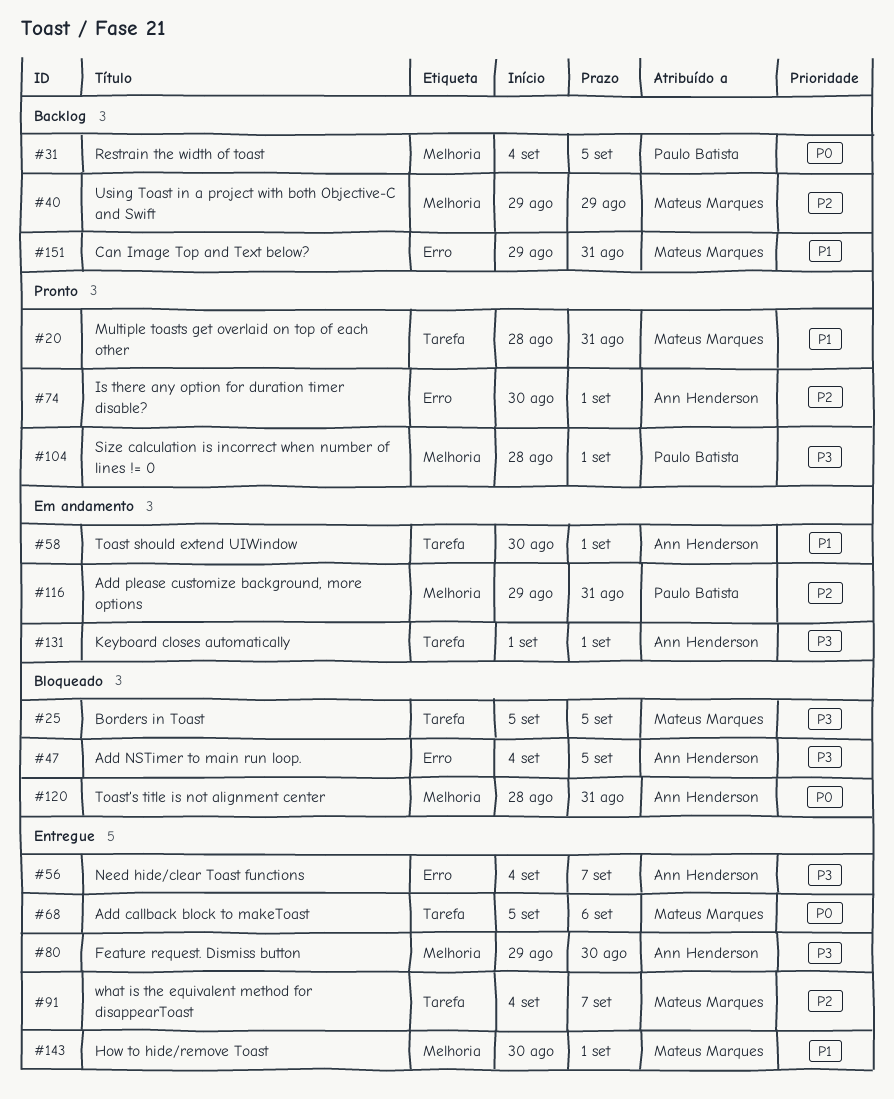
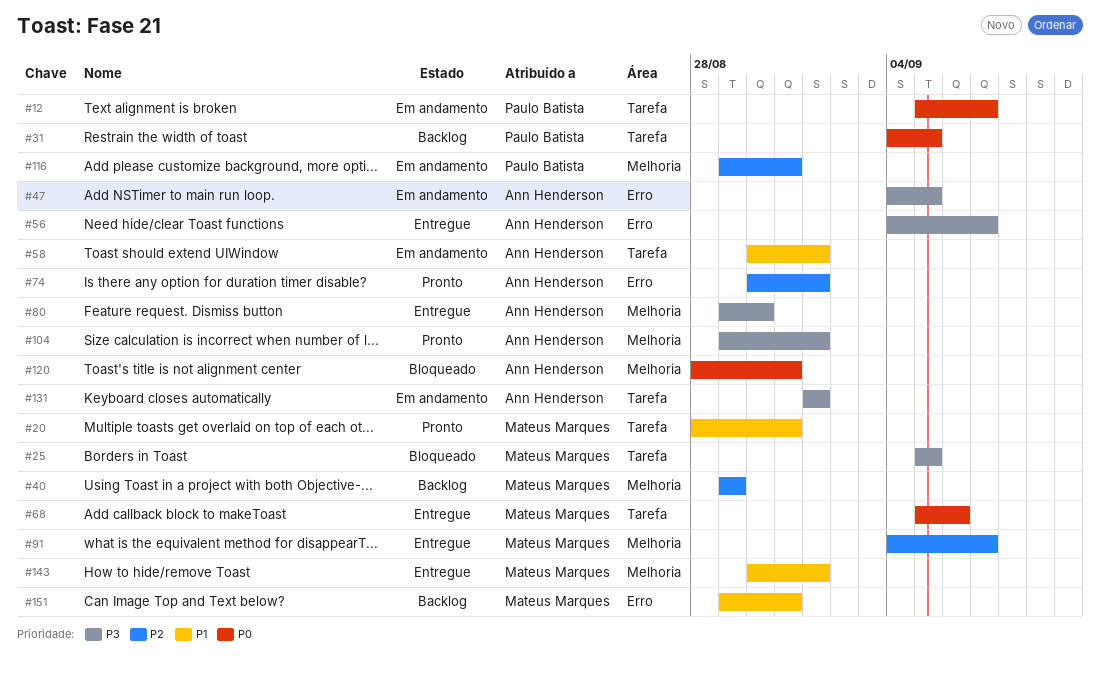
#12: none -> present
#31, label: Melhoria -> Tarefa
#47, status: Bloqueado -> Em andamento
#91, label: Tarefa -> Melhoria
#104, owner: Paulo Batista -> Ann Henderson
#104, start: Aug 28 -> Aug 29

